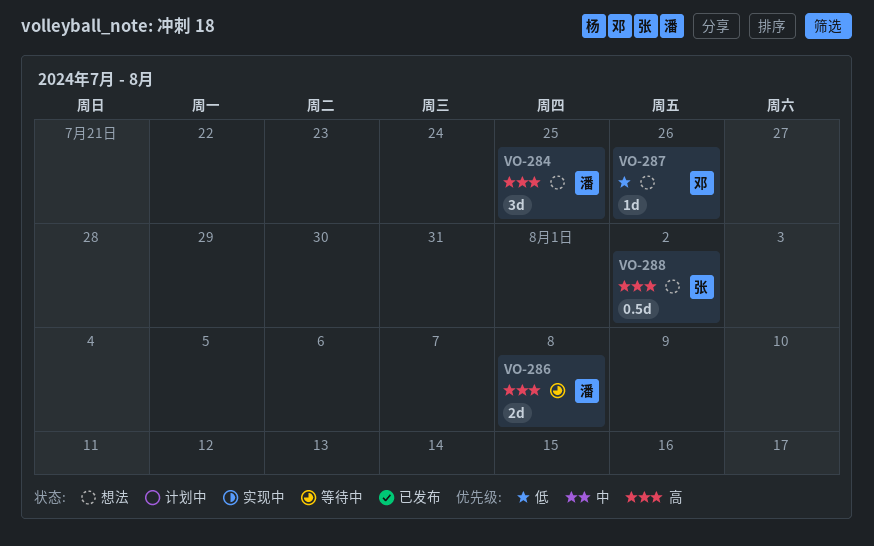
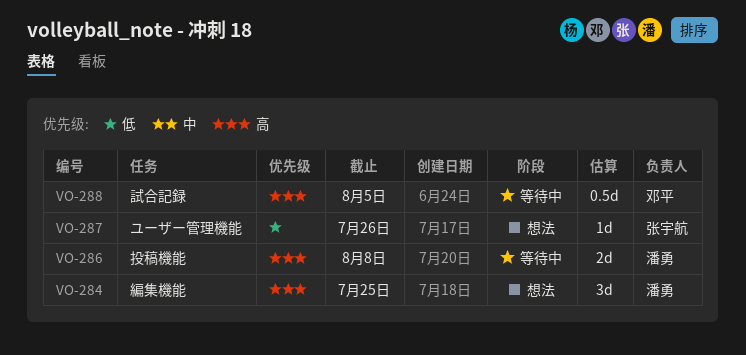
VO-287, owner: 邓平 -> 张宇航
VO-288, status: 想法 -> 等待中
VO-288, owner: 张宇航 -> 邓平
VO-288, due: Aug 2 -> Aug 5

